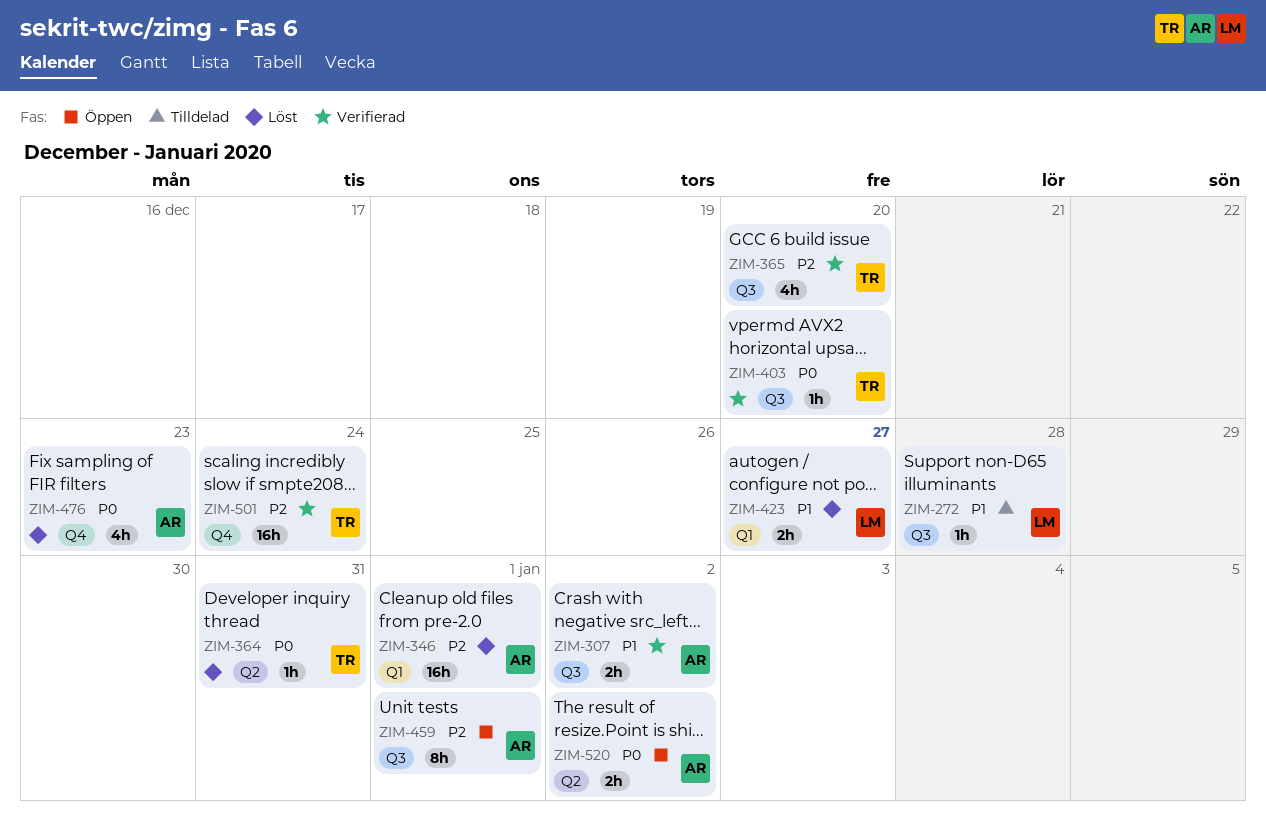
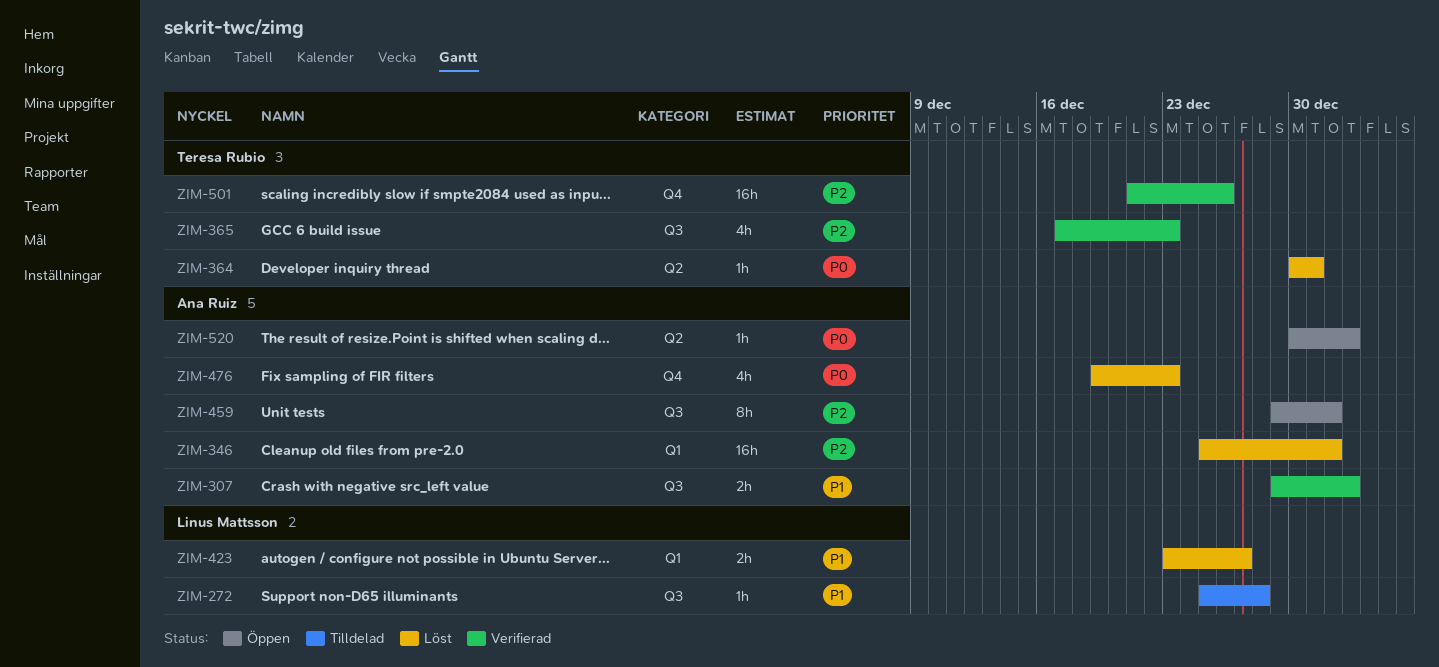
ZIM-365, due: Dec 20 -> Dec 23
ZIM-403: present -> none
ZIM-501, due: Dec 24 -> Dec 26
ZIM-520, estimate: 2h -> 1h

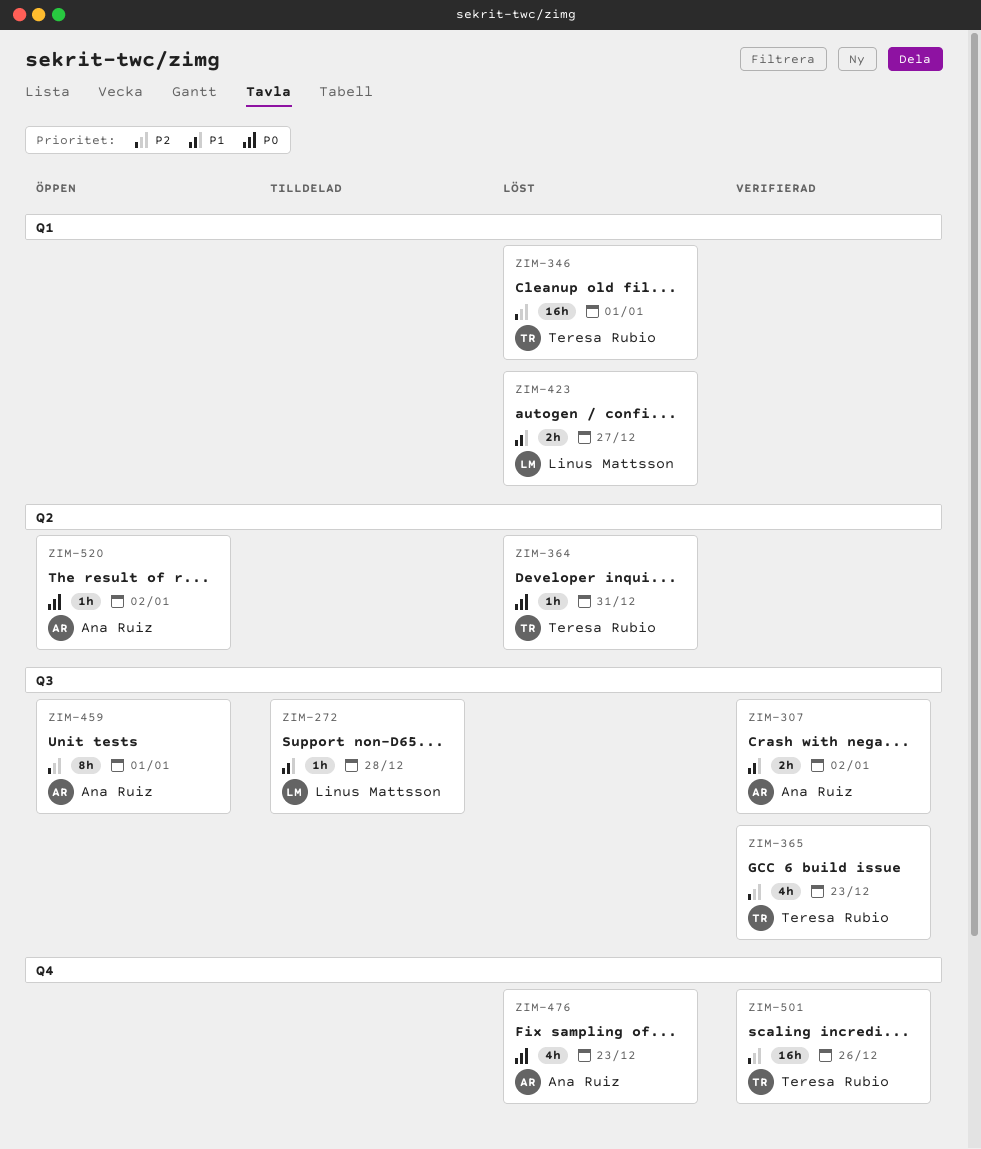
ZIM-346, owner: Ana Ruiz -> Teresa Rubio

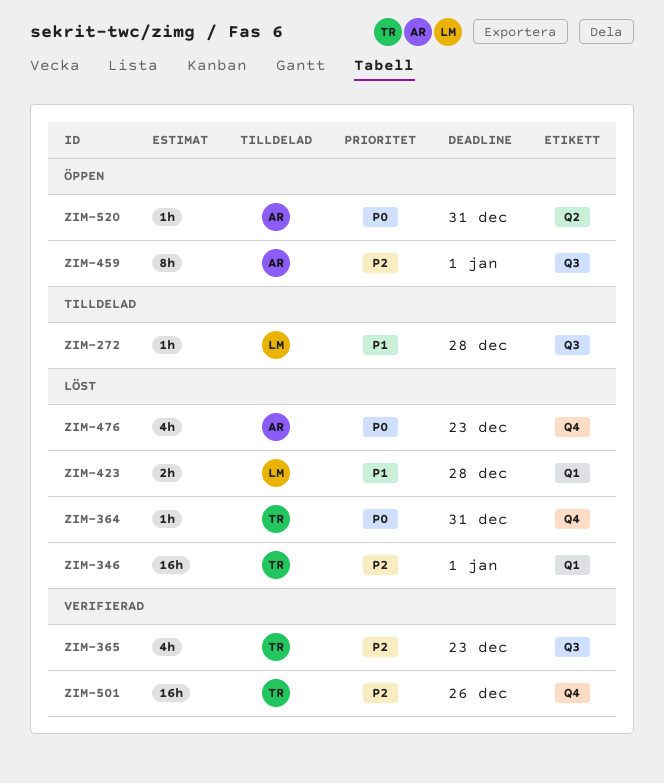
ZIM-307: present -> none
ZIM-364, label: Q2 -> Q4
ZIM-423, due: Dec 27 -> Dec 28
ZIM-520, due: Jan 2 -> Dec 31

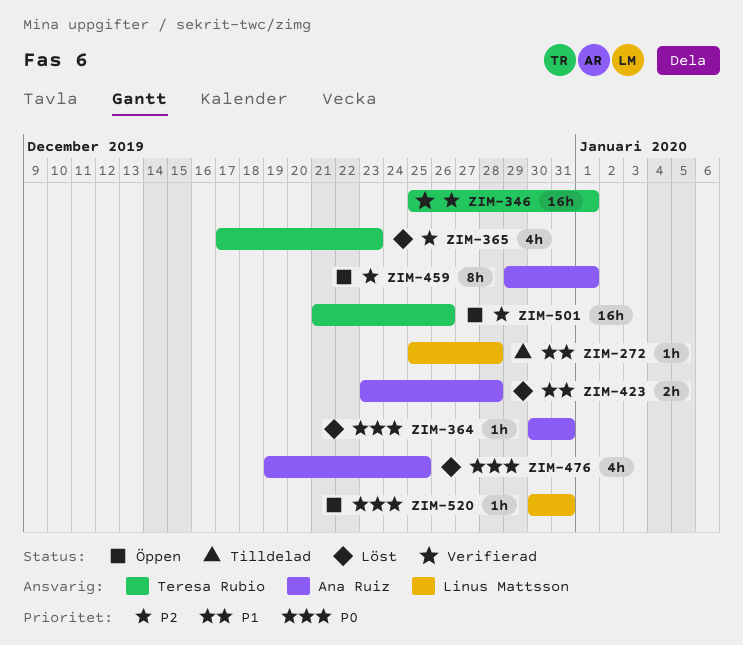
ZIM-346, status: Löst -> Verifierad
ZIM-364, owner: Teresa Rubio -> Ana Ruiz
ZIM-365, status: Verifierad -> Löst
ZIM-423, owner: Linus Mattsson -> Ana Ruiz
ZIM-476, due: Dec 23 -> Dec 25
ZIM-501, status: Verifierad -> Öppen
ZIM-520, owner: Ana Ruiz -> Linus Mattsson

